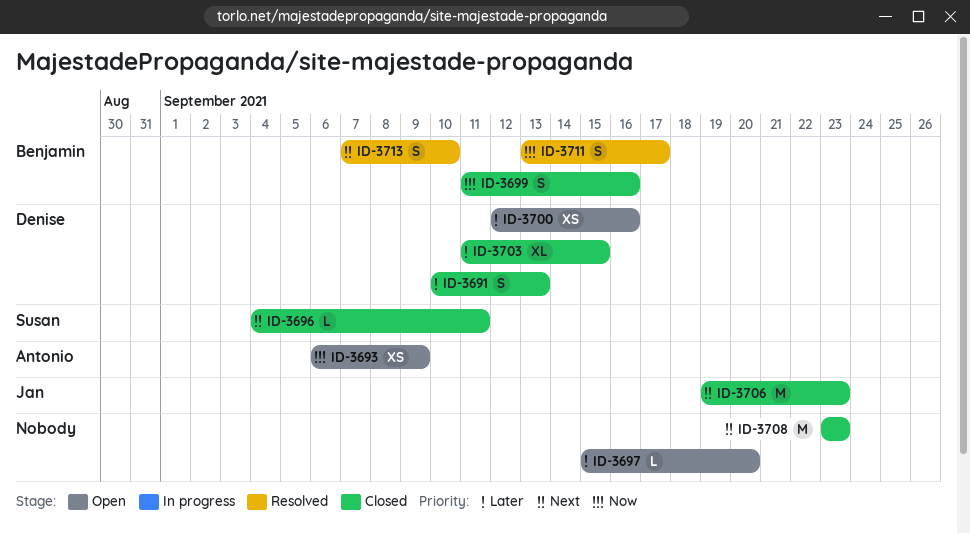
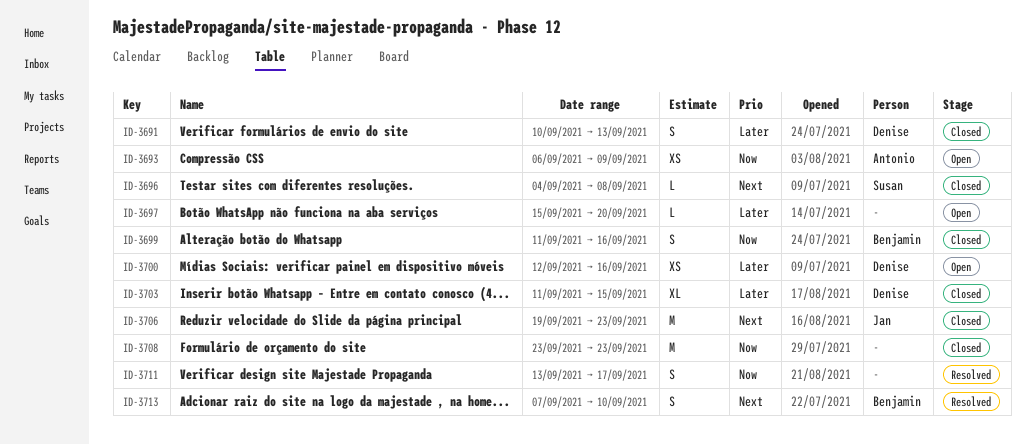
ID-3696, due: Sep 11 -> Sep 8
ID-3708, priority: Next -> Now
ID-3711, owner: Benjamin -> none

